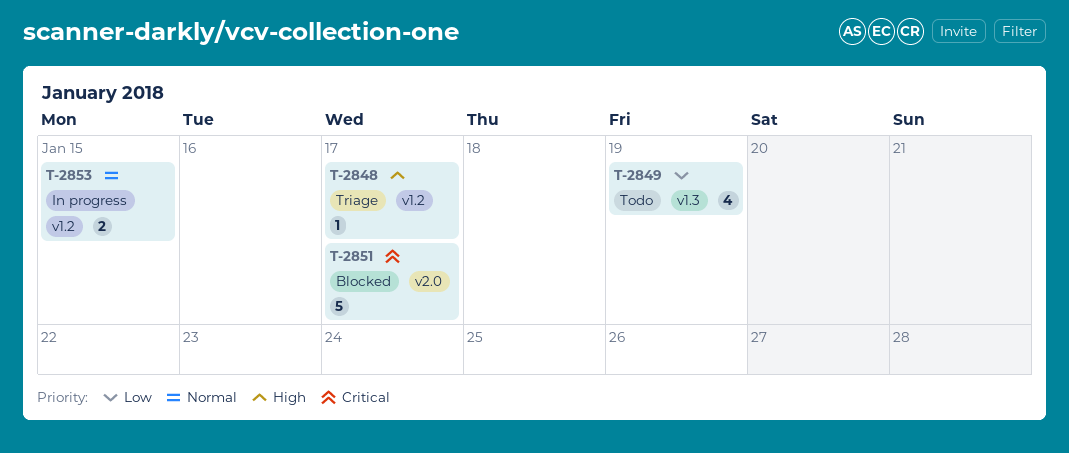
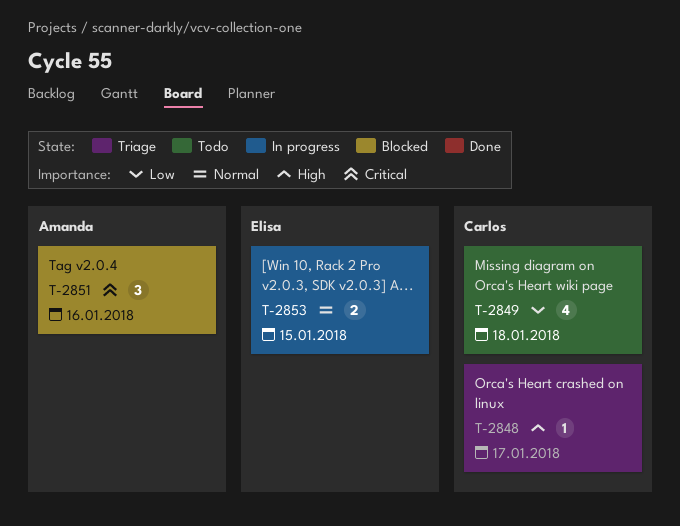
T-2849, due: Jan 19 -> Jan 18
T-2851, estimate: 5 -> 3
T-2851, due: Jan 17 -> Jan 16

